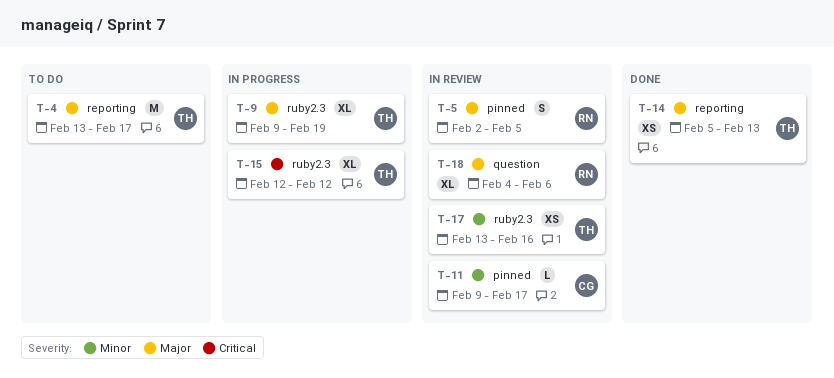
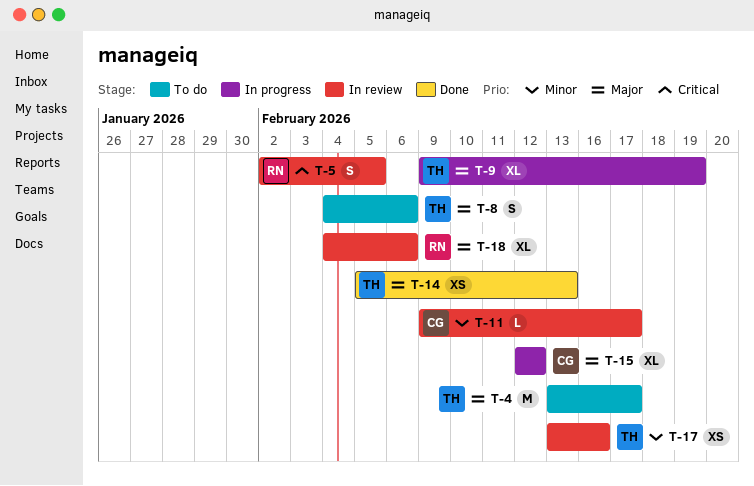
T-5, priority: Major -> Critical
T-8: none -> present
T-15, owner: TH -> CG
T-15, priority: Critical -> Major

